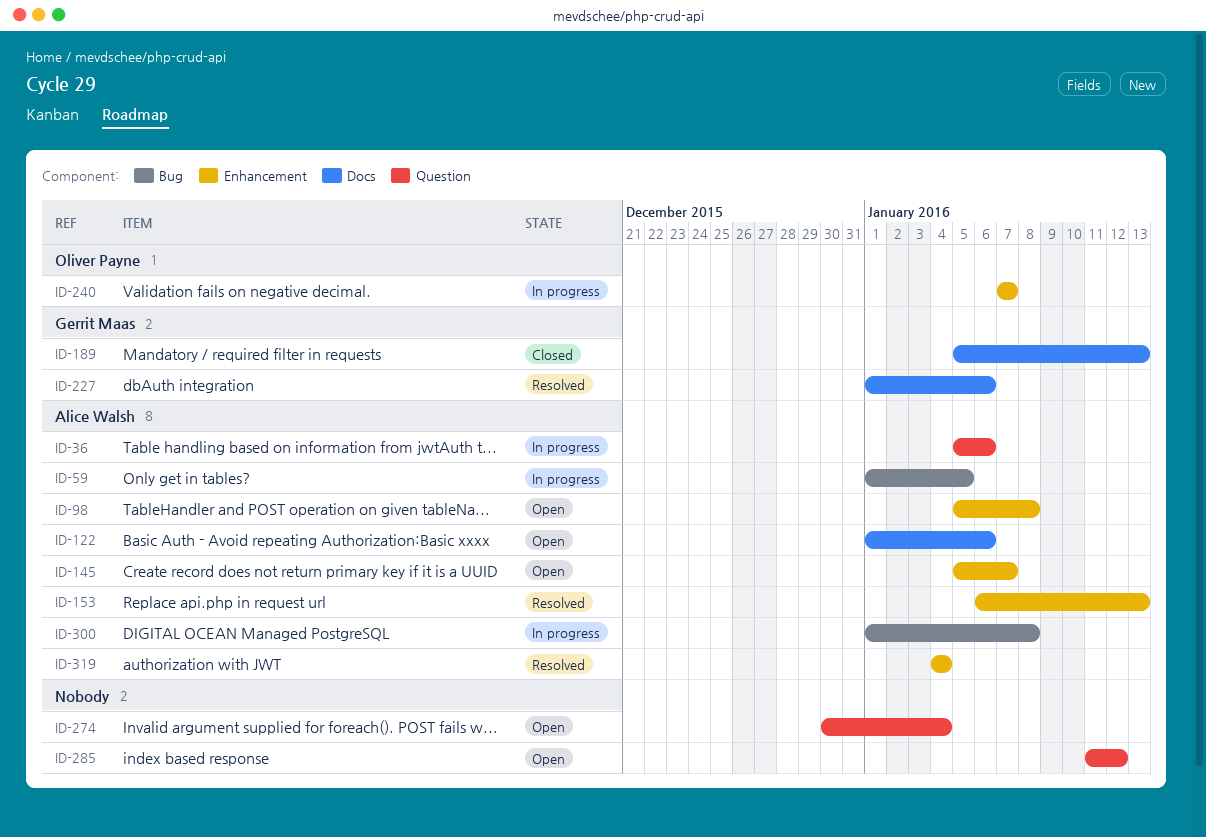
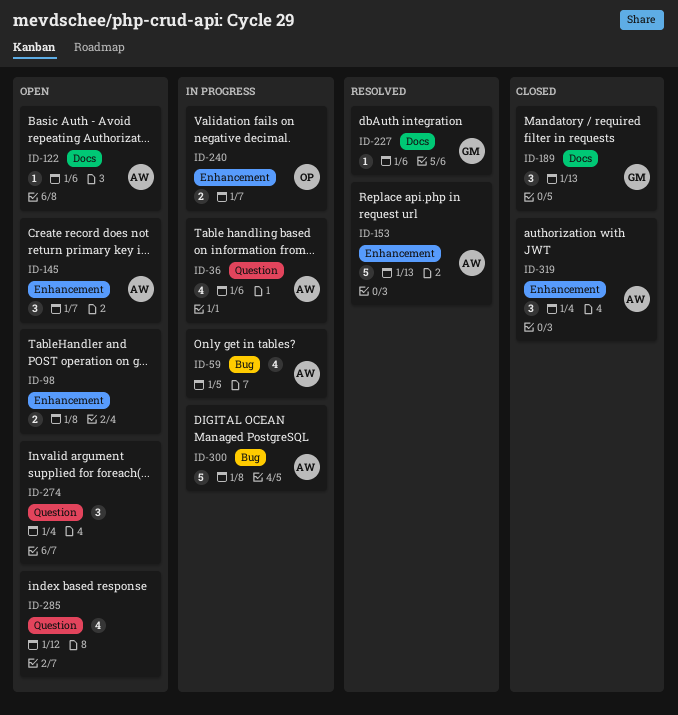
ID-98, owner: Alice Walsh -> none
ID-319, status: Resolved -> Closed

